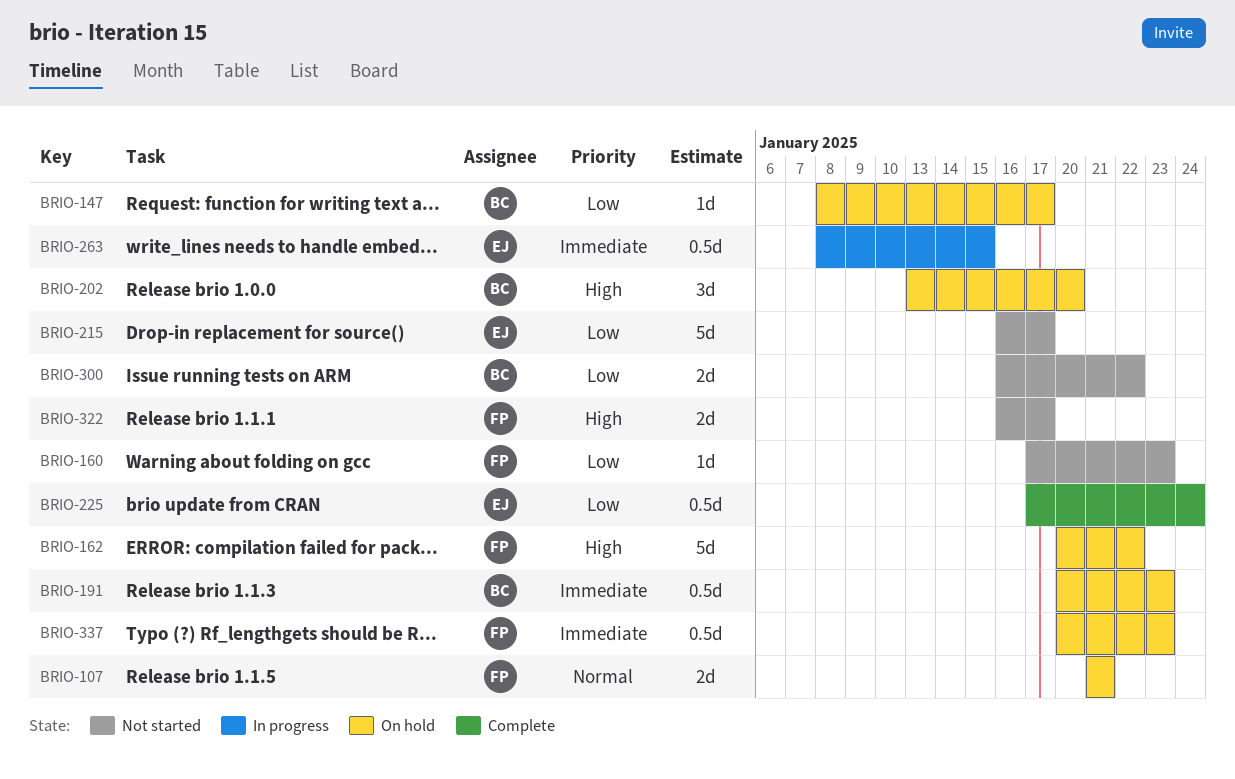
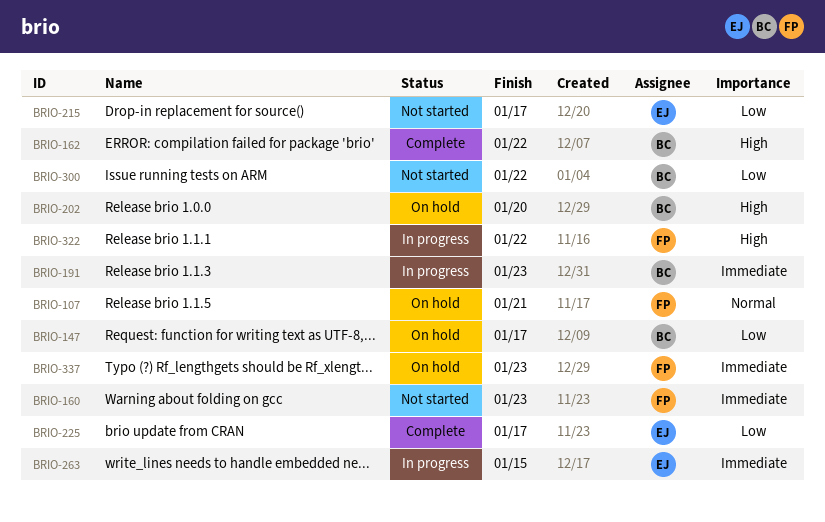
BRIO-160, priority: Low -> Immediate
BRIO-162, status: On hold -> Complete
BRIO-162, owner: FP -> BC
BRIO-191, status: On hold -> In progress
BRIO-225, due: Jan 24 -> Jan 17
BRIO-322, status: Not started -> In progress
BRIO-322, due: Jan 17 -> Jan 22

